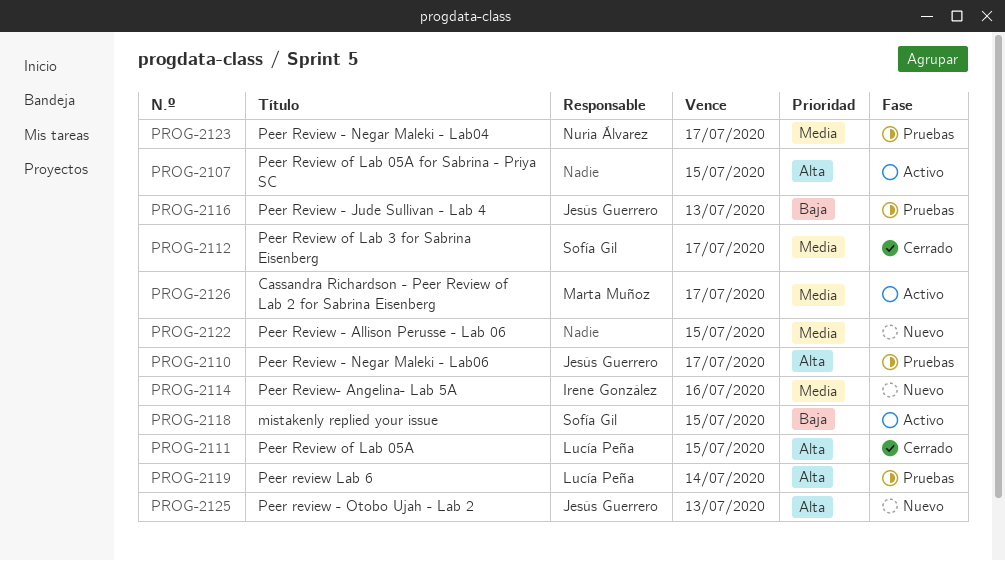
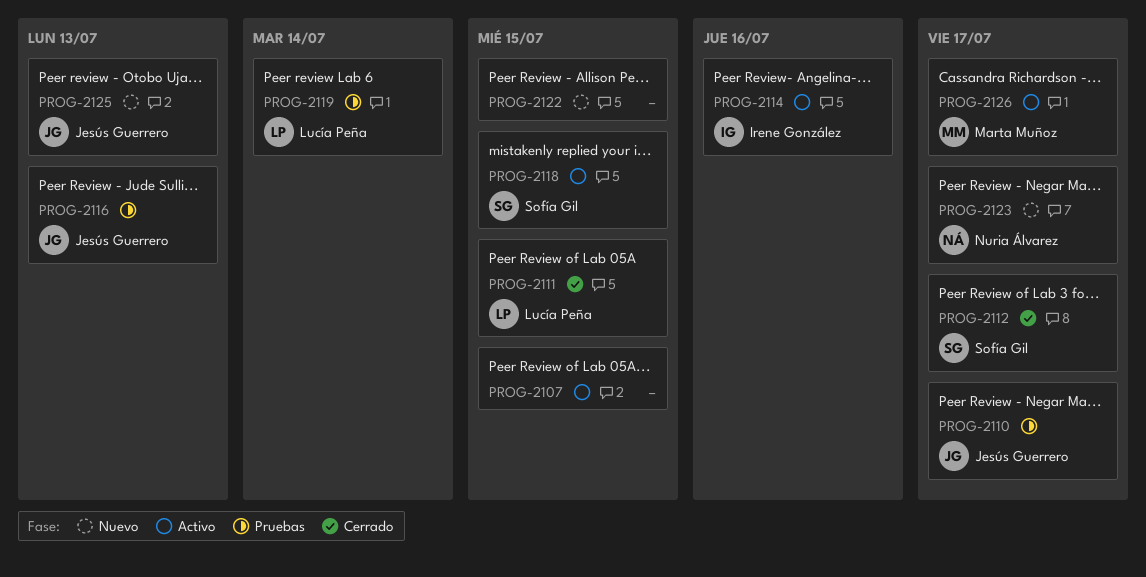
PROG-2114, status: Nuevo -> Activo
PROG-2123, status: Pruebas -> Nuevo

